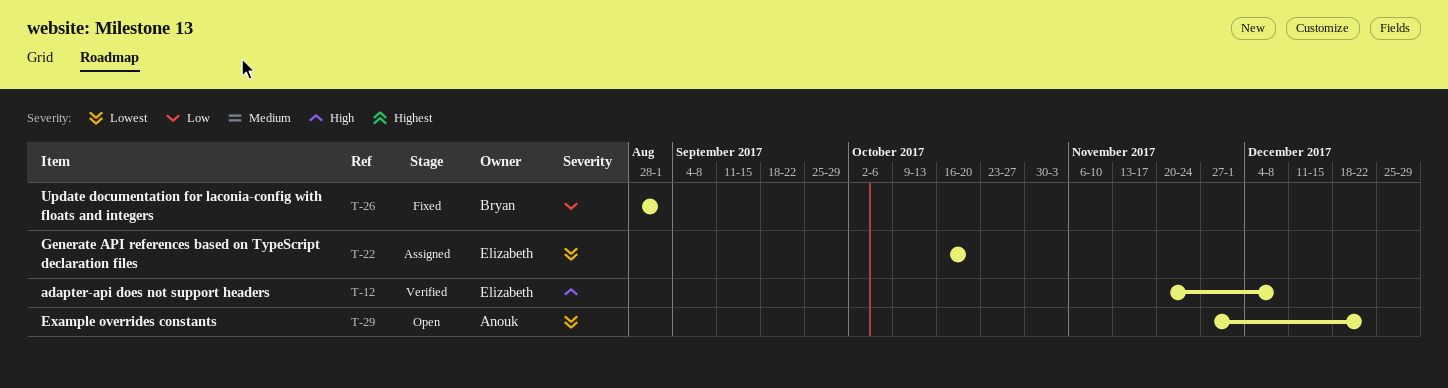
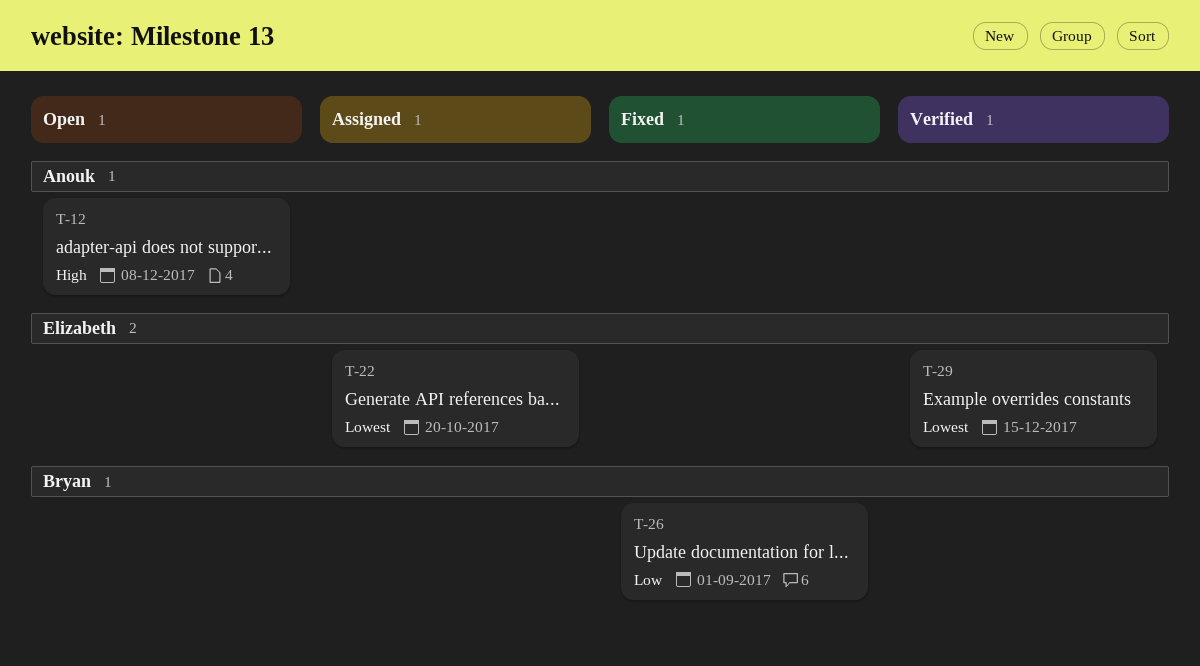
T-12, status: Verified -> Open
T-12, owner: Elizabeth -> Anouk
T-29, status: Open -> Verified
T-29, owner: Anouk -> Elizabeth
T-29, due: Dec 22 -> Dec 15

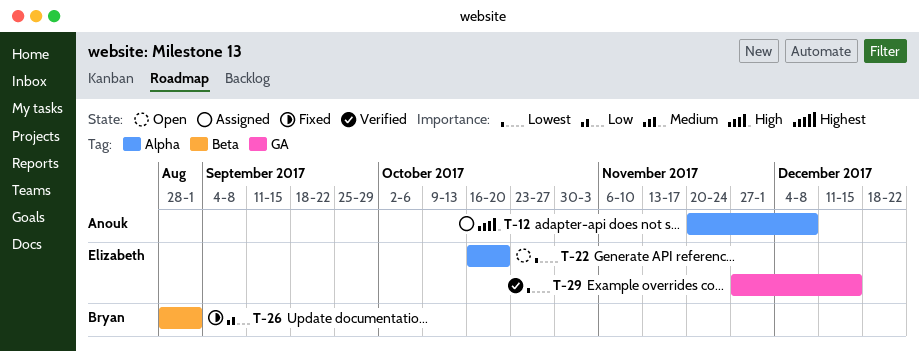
T-12, status: Open -> Assigned
T-22, status: Assigned -> Open

